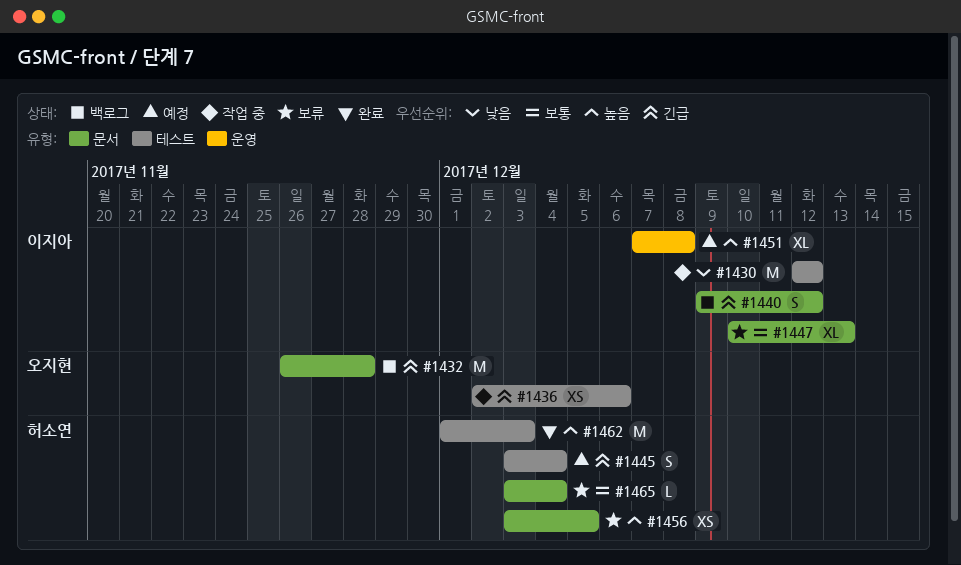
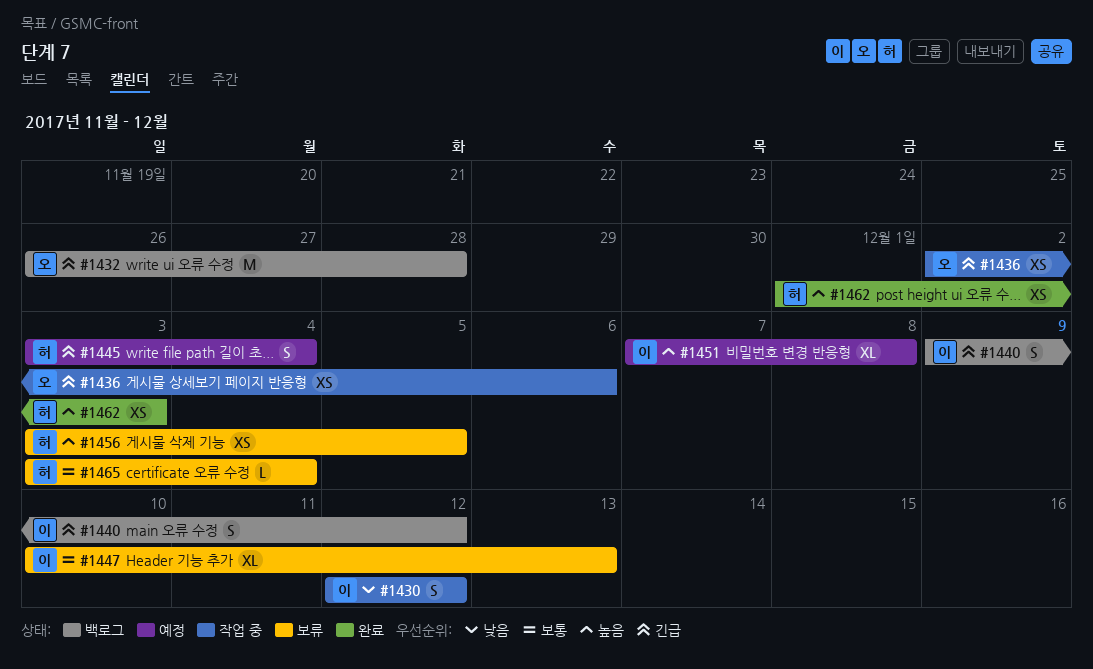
#1430, estimate: M -> S
#1462, estimate: M -> XS

